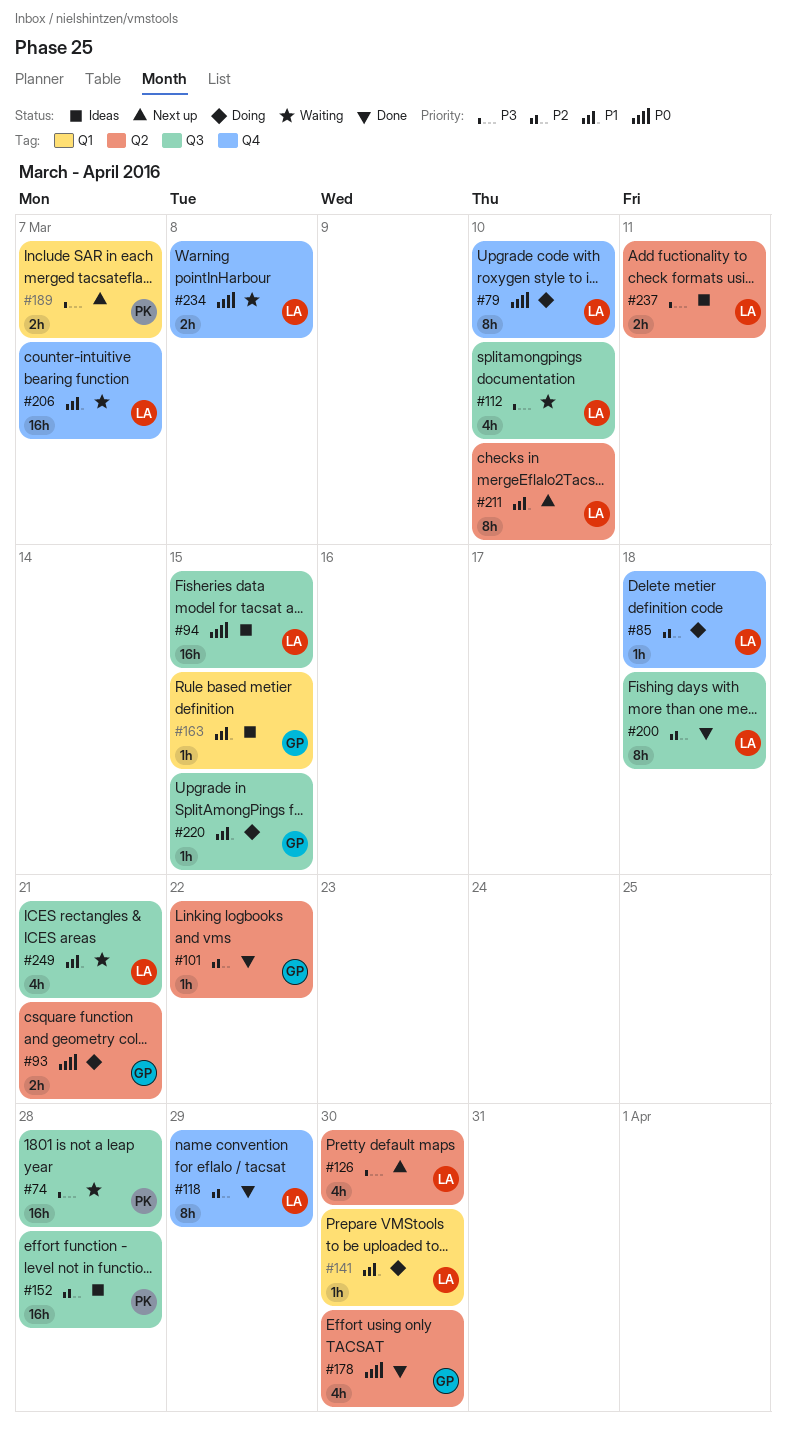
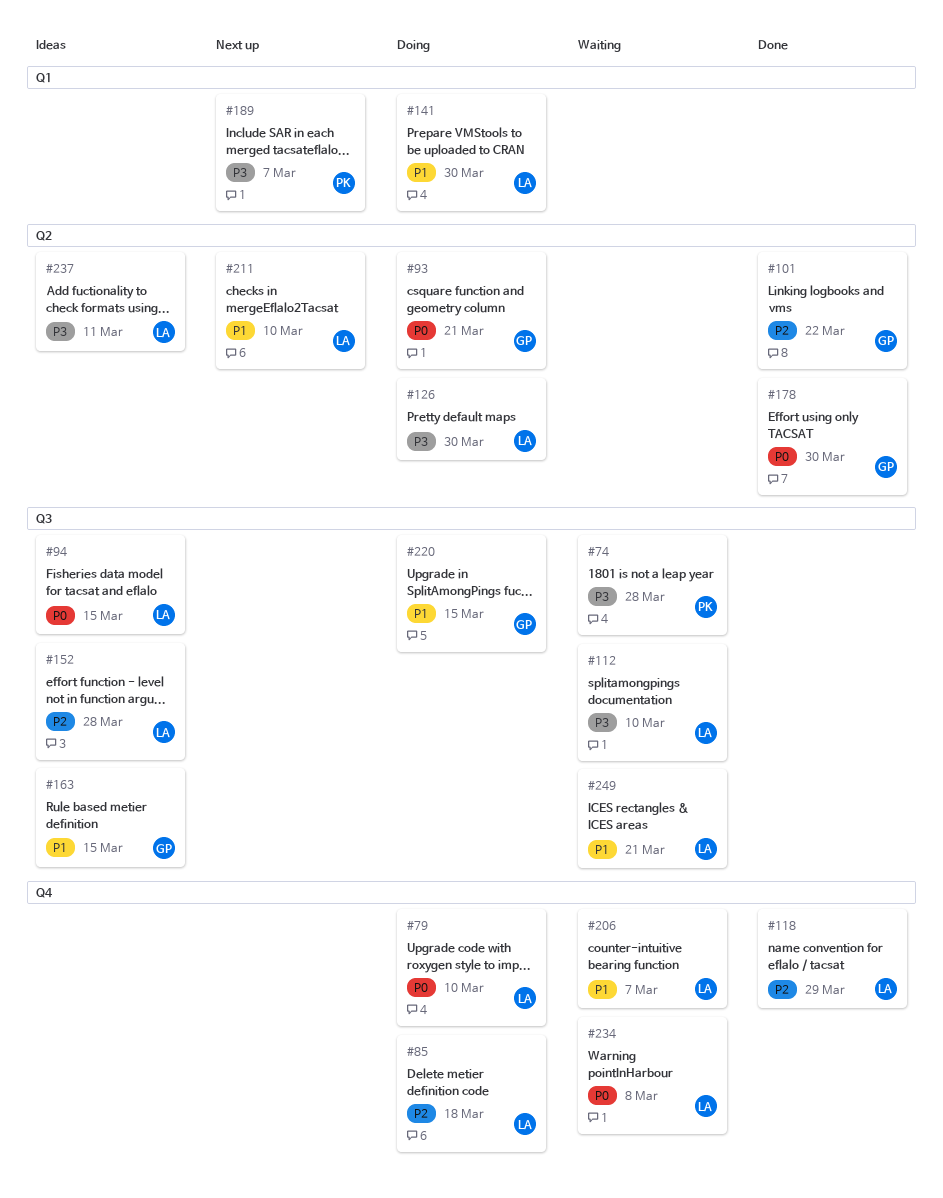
#126, status: Next up -> Doing
#152, owner: PK -> LA
#163, label: Q1 -> Q3
#200: present -> none

